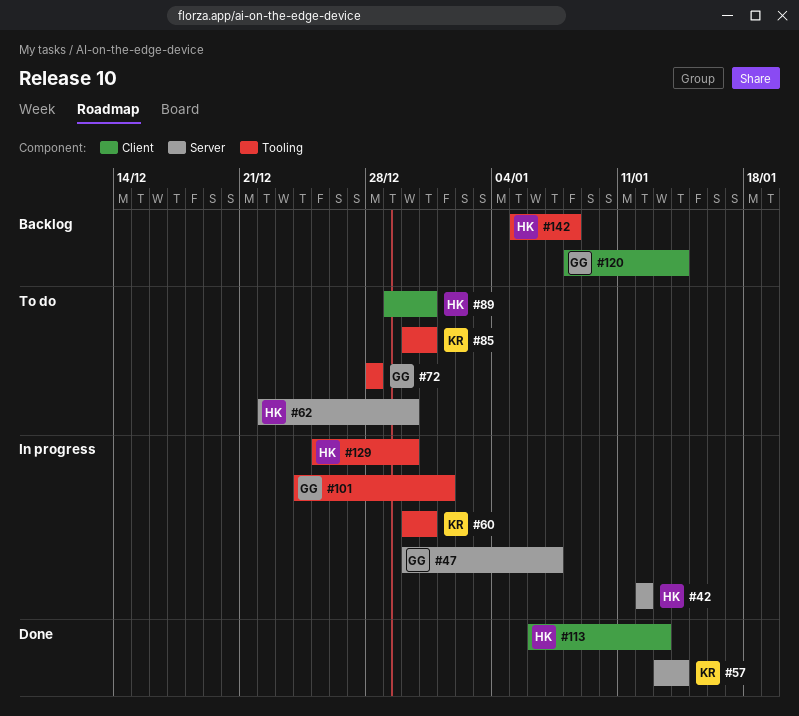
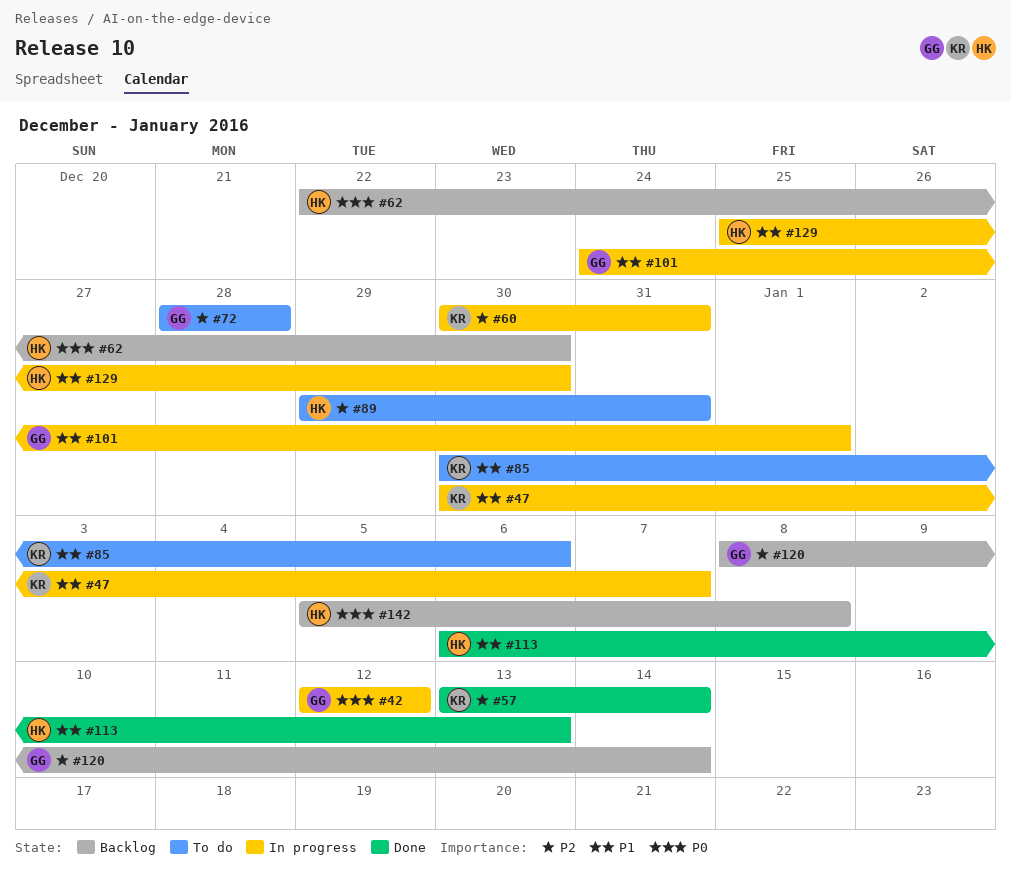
#42, owner: HK -> GG
#47, owner: GG -> KR
#62, status: To do -> Backlog
#85, due: Dec 31 -> Jan 6

